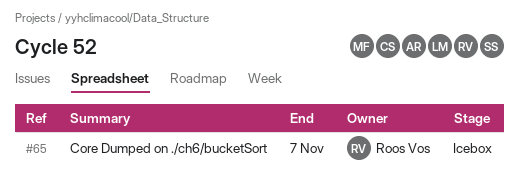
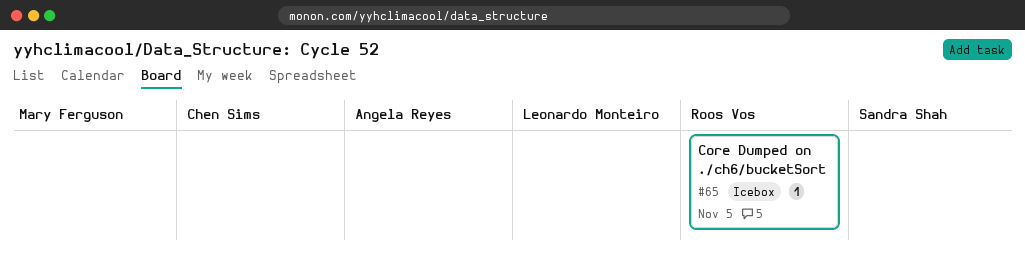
#65, due: Nov 7 -> Nov 5

